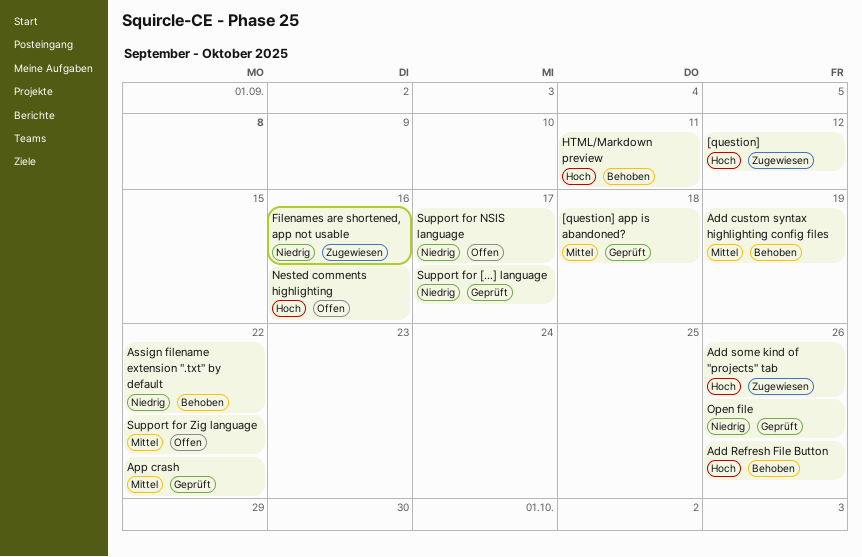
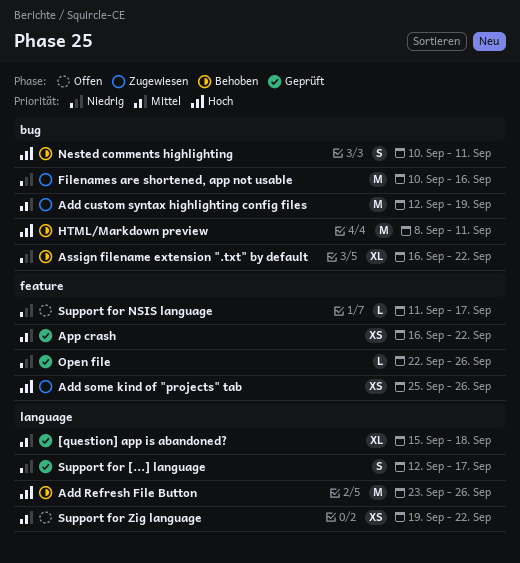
[question]: present -> none
Add custom syntax highlighting config files, status: Behoben -> Zugewiesen
Nested comments highlighting, status: Offen -> Behoben
Nested comments highlighting, due: Sep 16 -> Sep 11

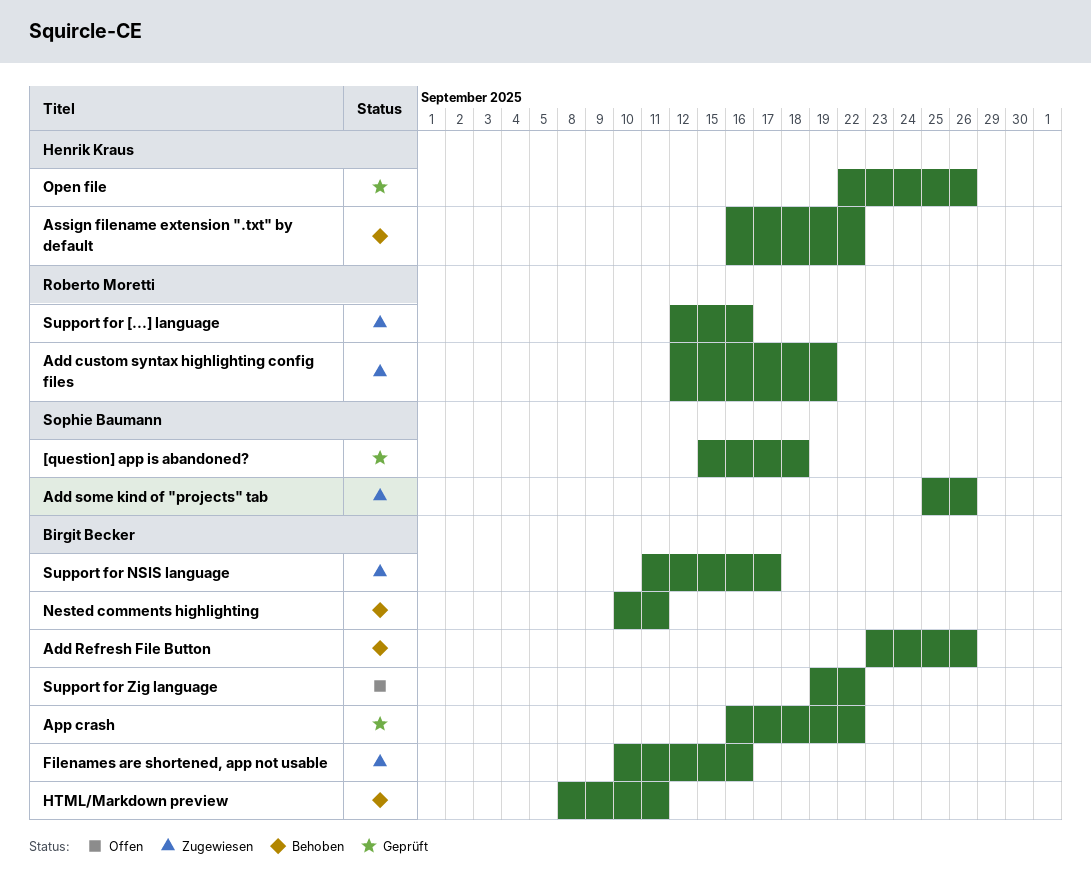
Support for [...] language, status: Geprüft -> Zugewiesen
Support for [...] language, due: Sep 17 -> Sep 16
Support for NSIS language, status: Offen -> Zugewiesen

